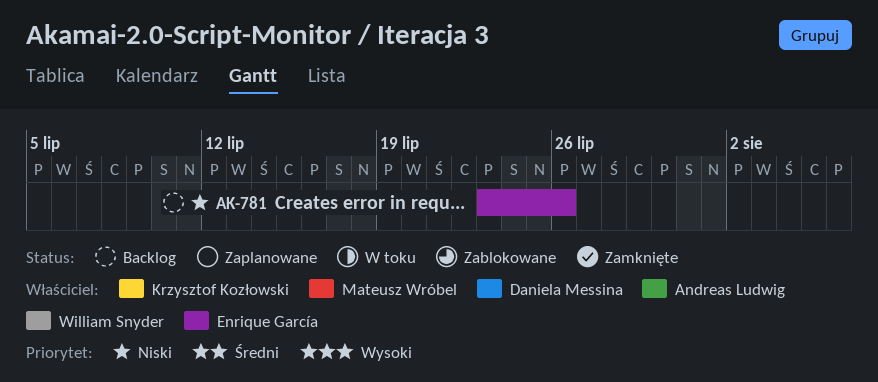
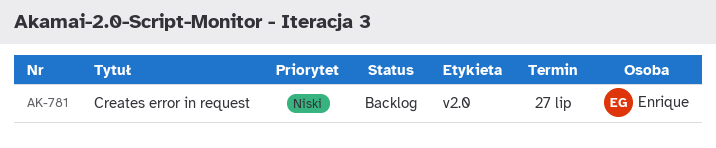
AK-781, due: Jul 26 -> Jul 27

